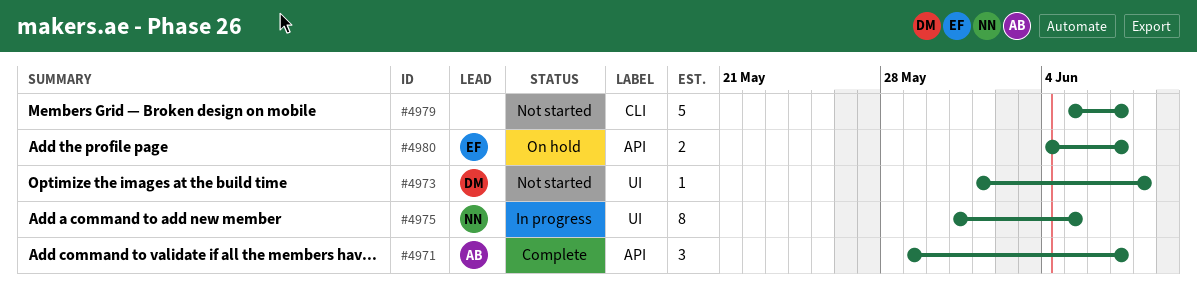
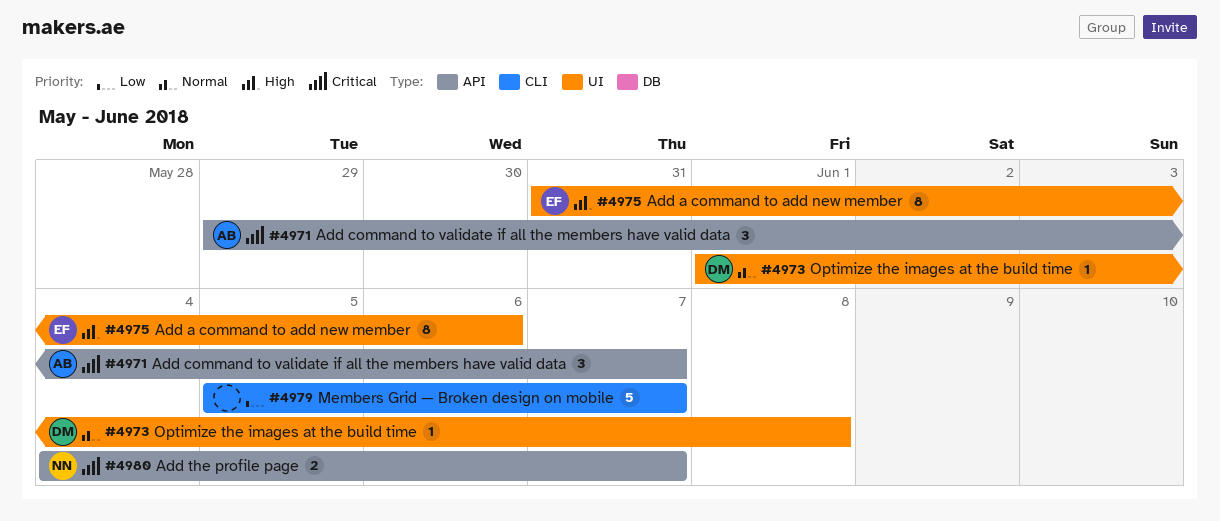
#4975, owner: NN -> EF
#4975, due: Jun 5 -> Jun 6
#4980, owner: EF -> NN

